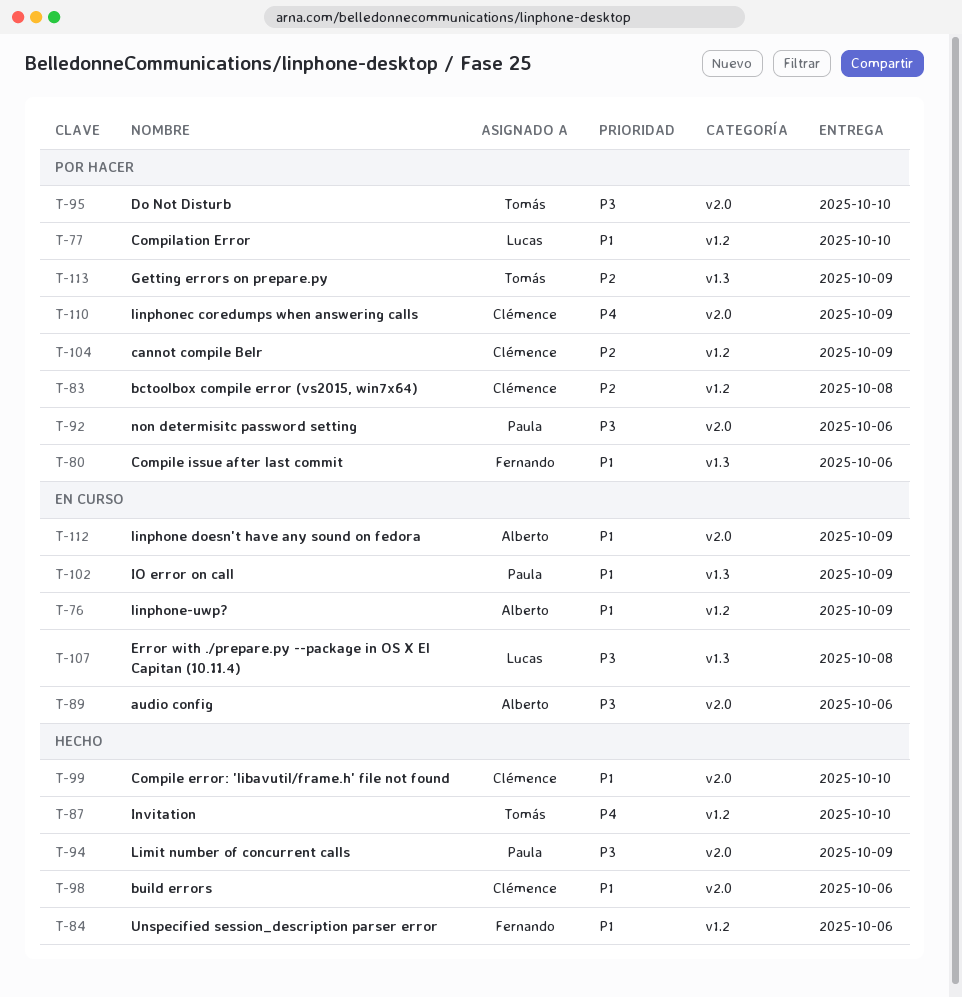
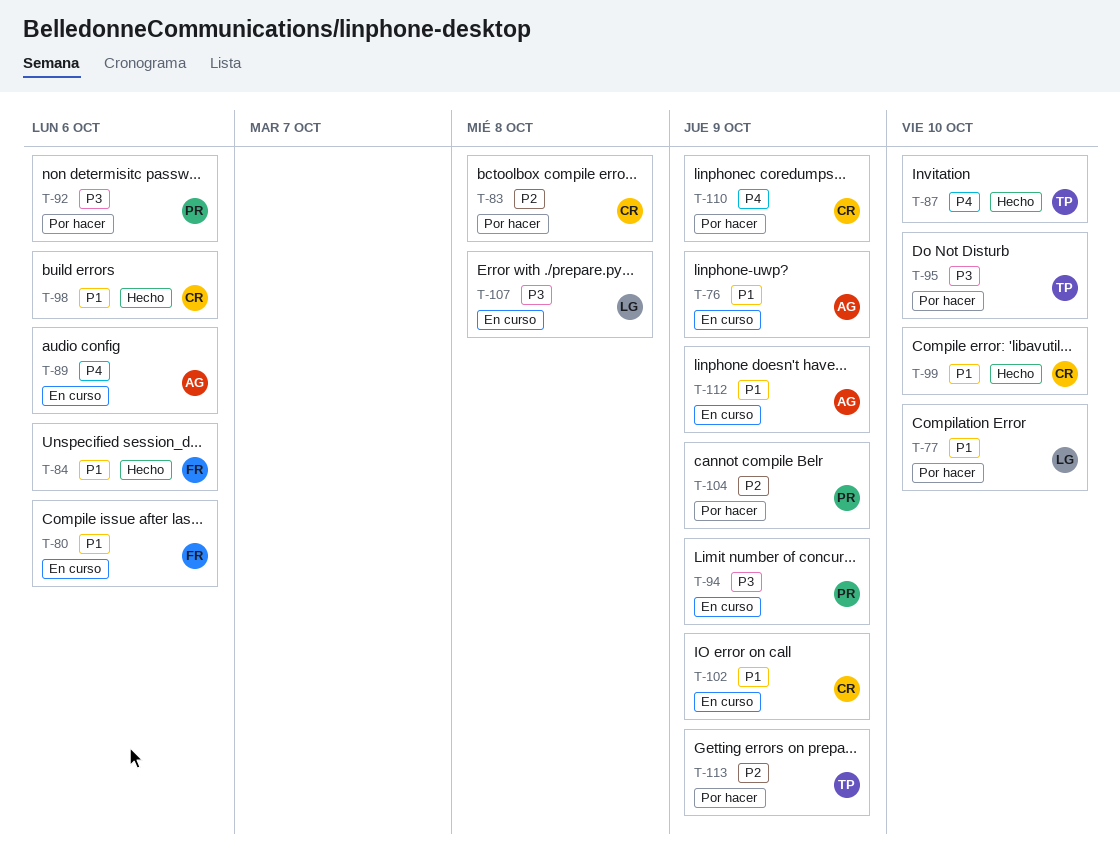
T-80, status: Por hacer -> En curso
T-89, priority: P3 -> P4
T-94, status: Hecho -> En curso
T-102, owner: Paula -> Clémence
T-104, owner: Clémence -> Paula

